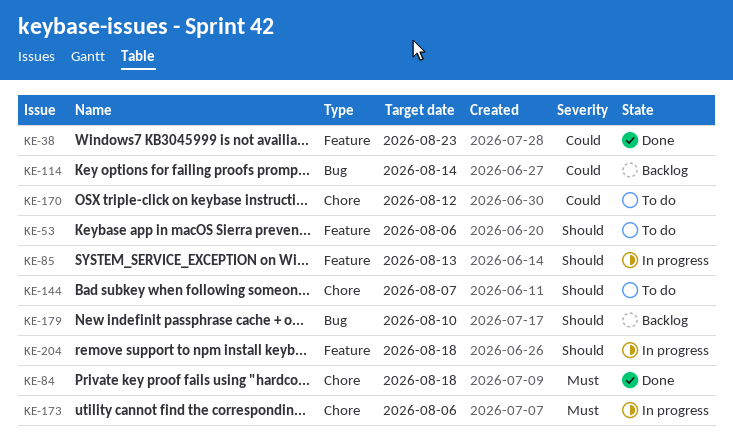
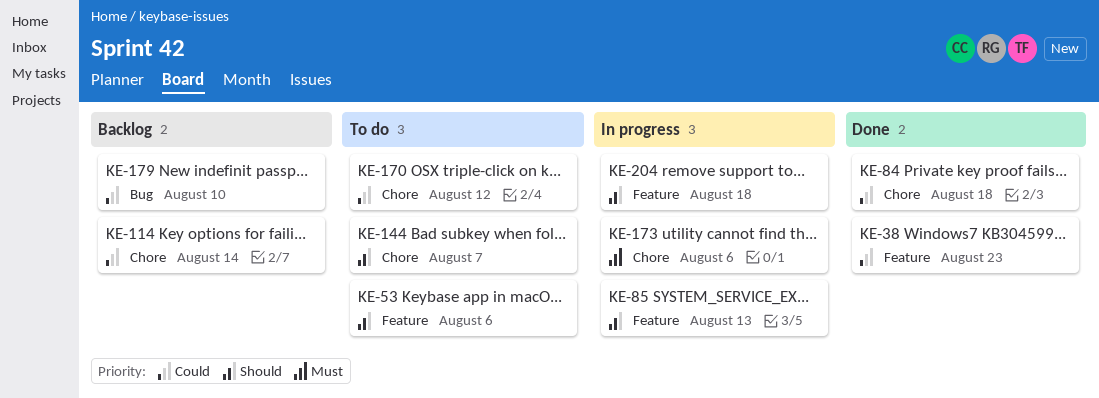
KE-84, priority: Must -> Could
KE-114, label: Bug -> Chore
KE-179, priority: Should -> Could

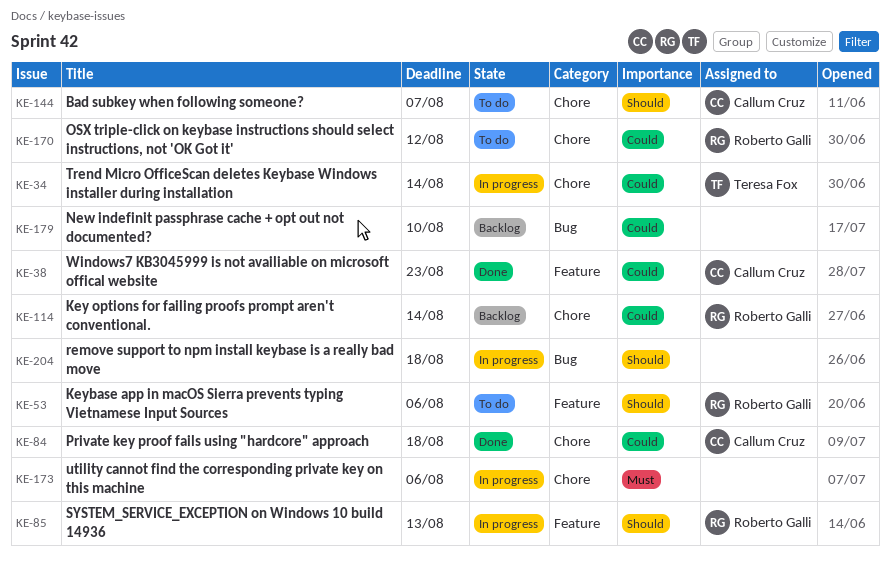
KE-34: none -> present
KE-204, label: Feature -> Bug

